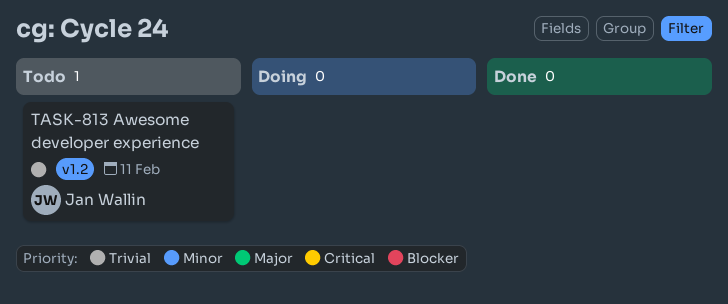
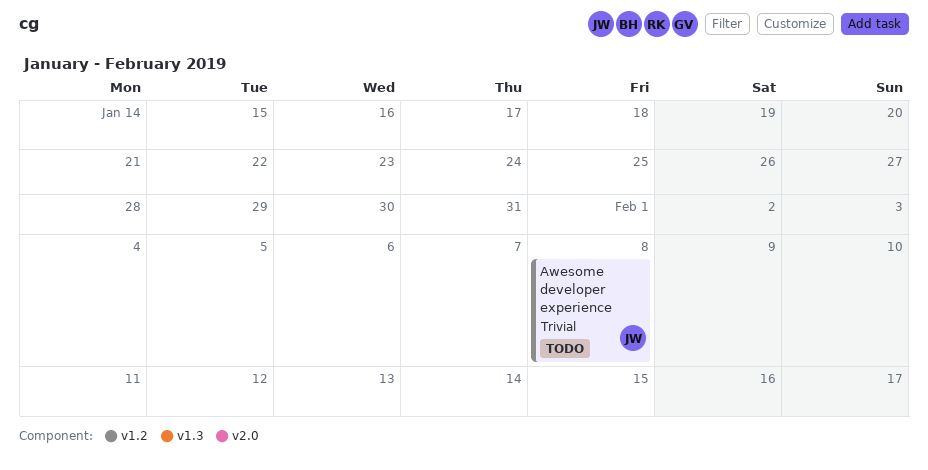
Awesome developer experience, due: Feb 11 -> Feb 8

